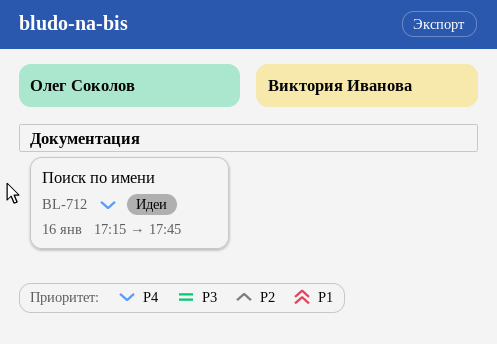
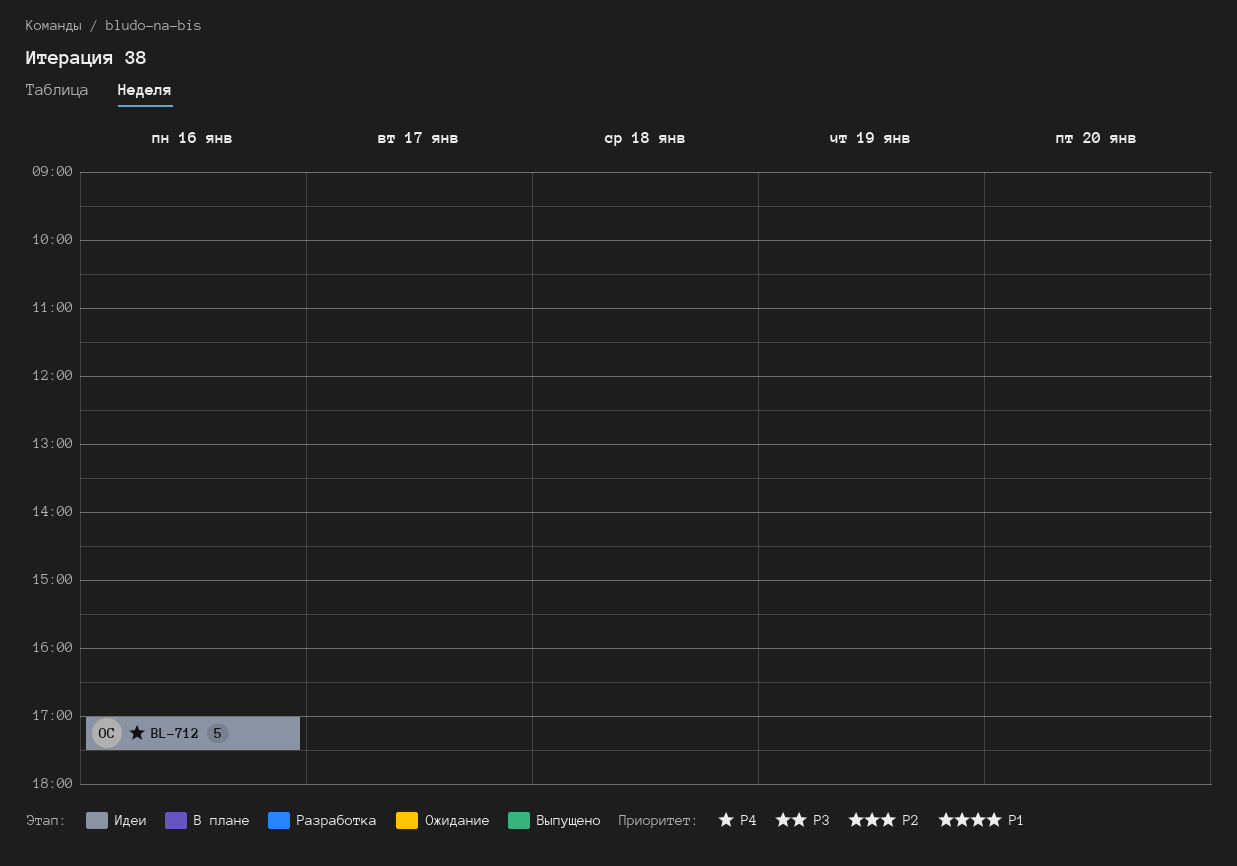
BL-712, begins: 17:15 -> 17:00
BL-712, ends: 17:45 -> 17:30

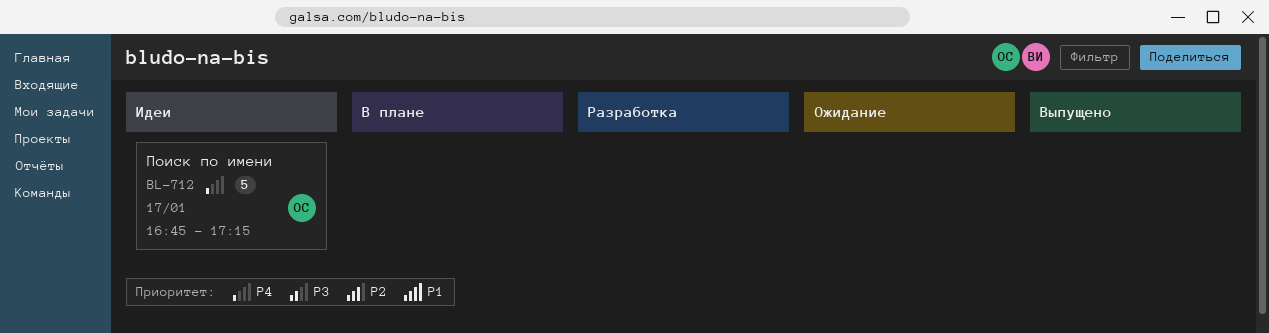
BL-712, day: Jan 16 -> Jan 17
BL-712, begins: 17:00 -> 16:45
BL-712, ends: 17:30 -> 17:15

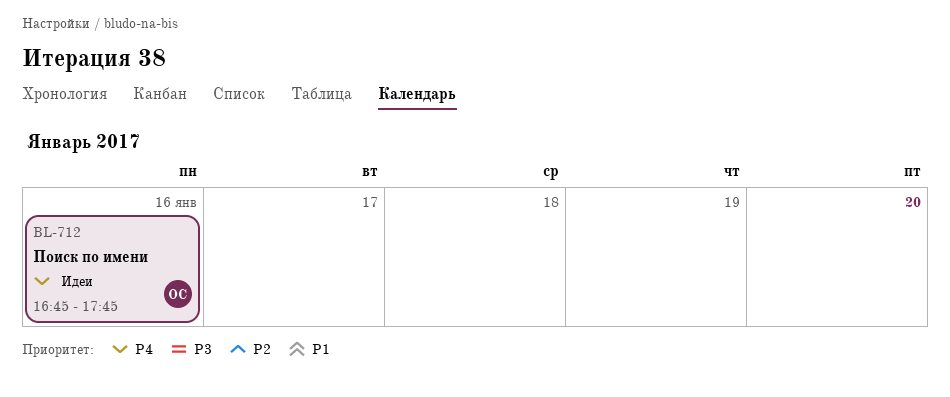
BL-712, day: Jan 17 -> Jan 16
BL-712, ends: 17:15 -> 17:45

